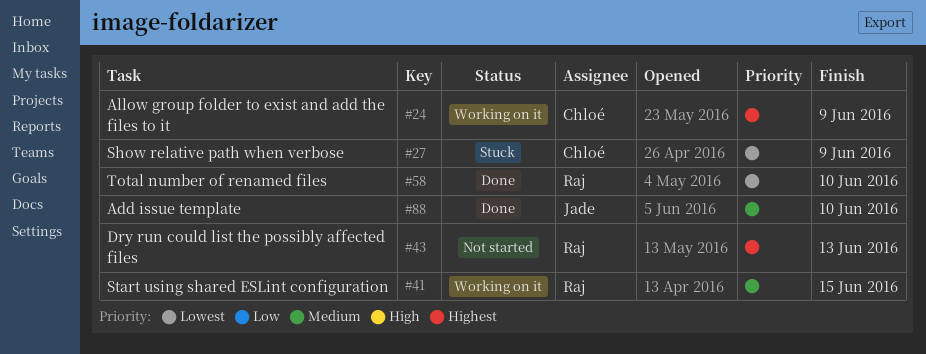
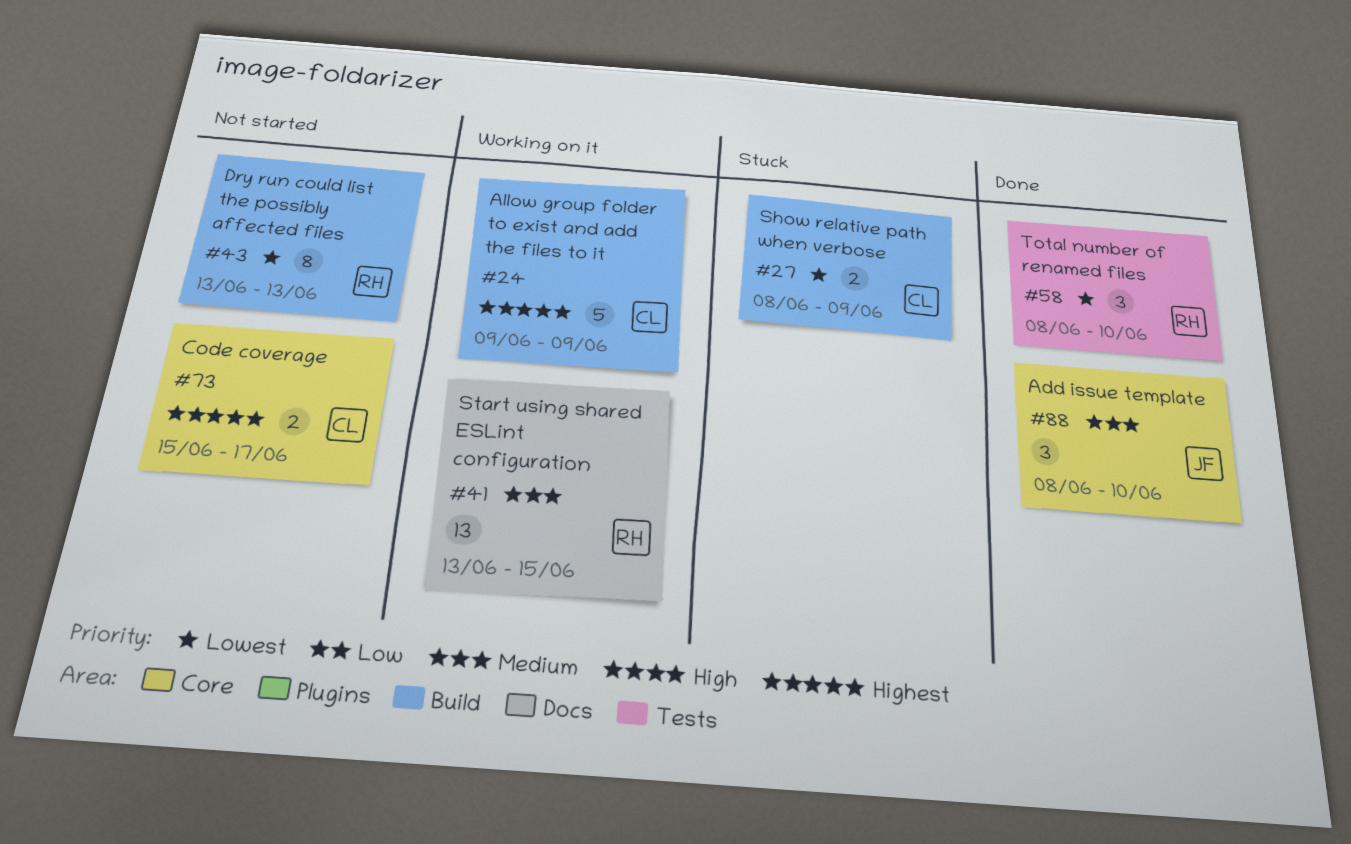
#43, priority: Highest -> Lowest
#73: none -> present

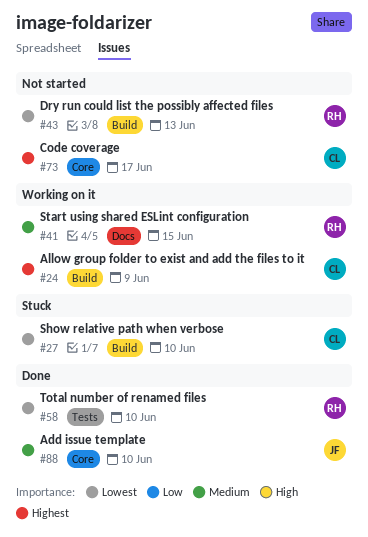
#27, due: Jun 9 -> Jun 10

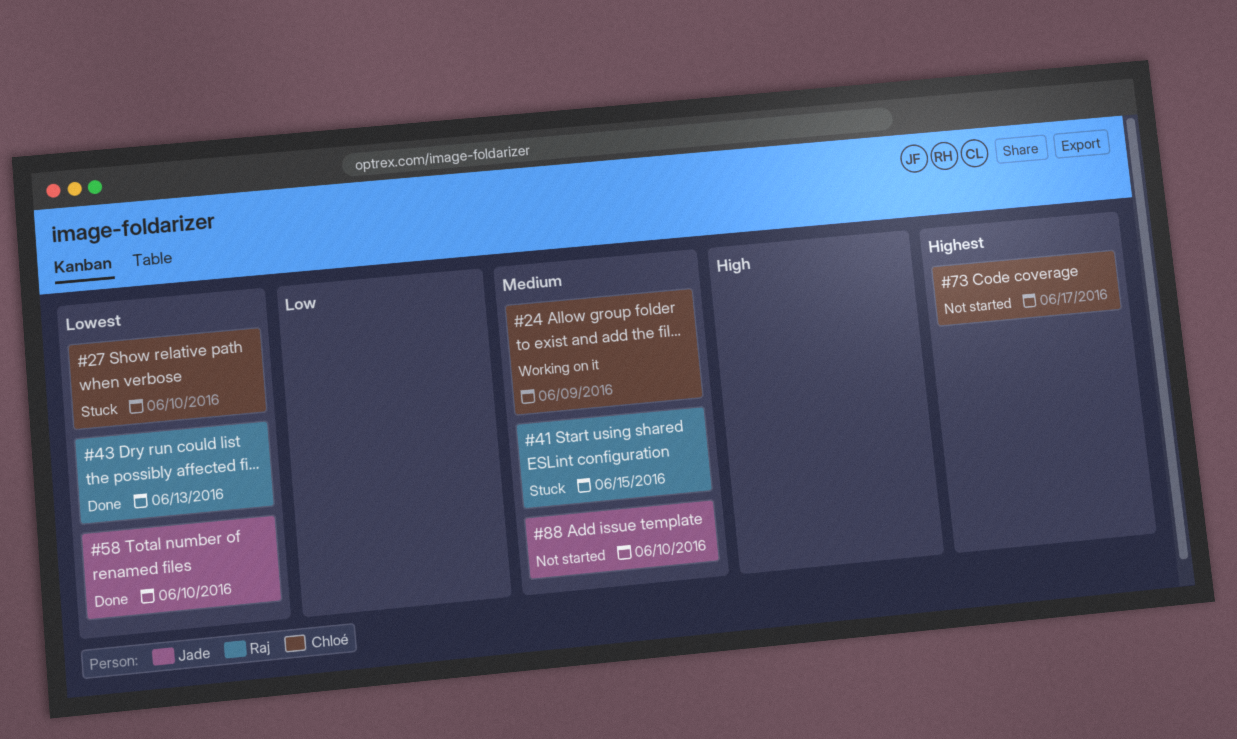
#24, priority: Highest -> Medium
#41, status: Working on it -> Stuck
#43, status: Not started -> Done
#58, owner: Raj -> Jade
#88, status: Done -> Not started

